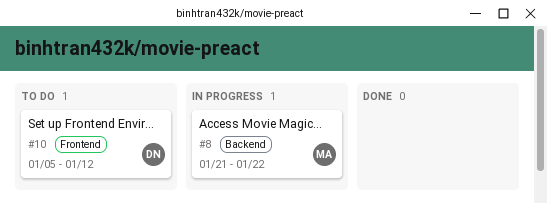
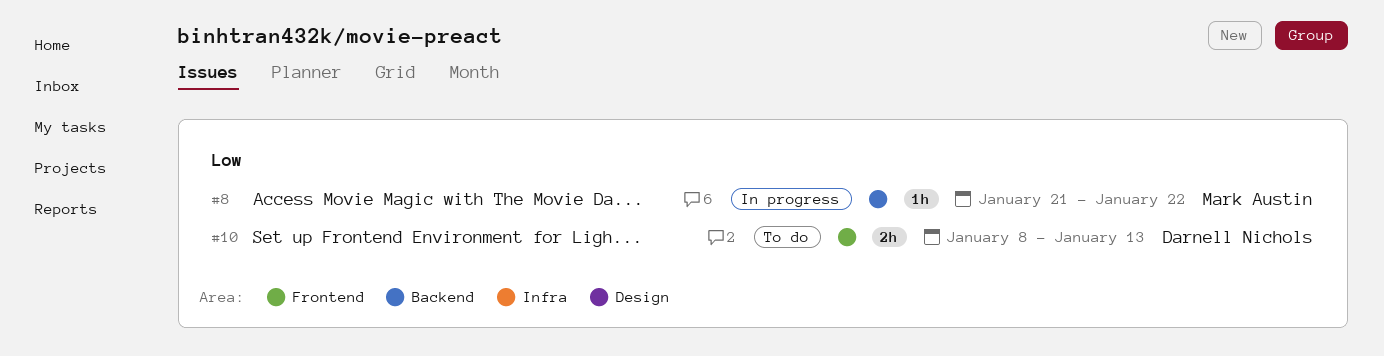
#10, start: Jan 5 -> Jan 8
#10, due: Jan 12 -> Jan 13

